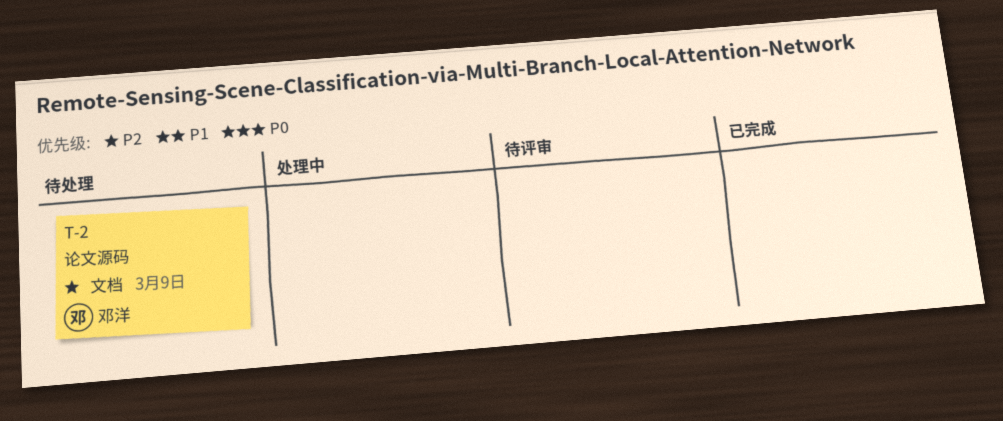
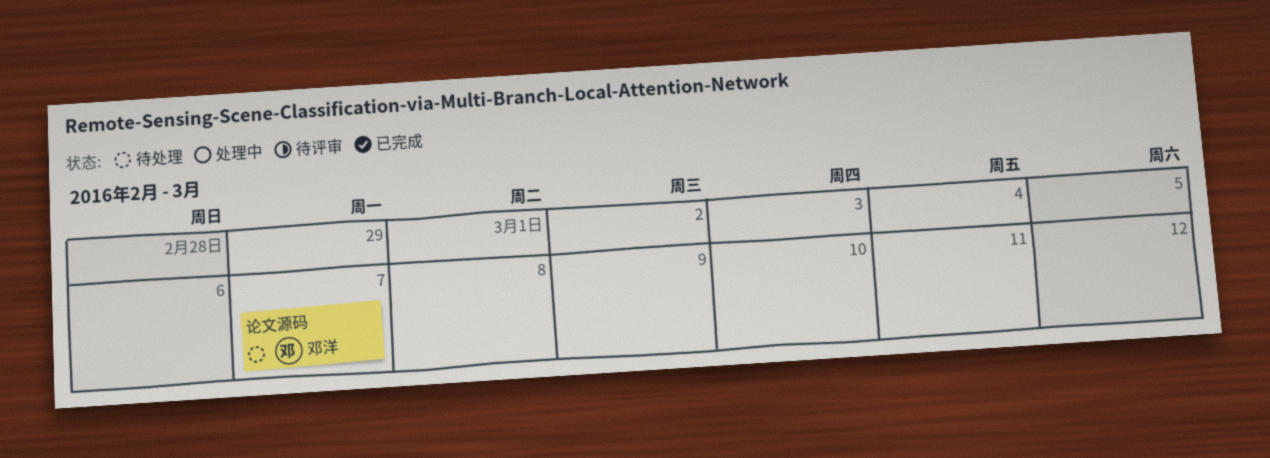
论文源码, due: Mar 9 -> Mar 7

